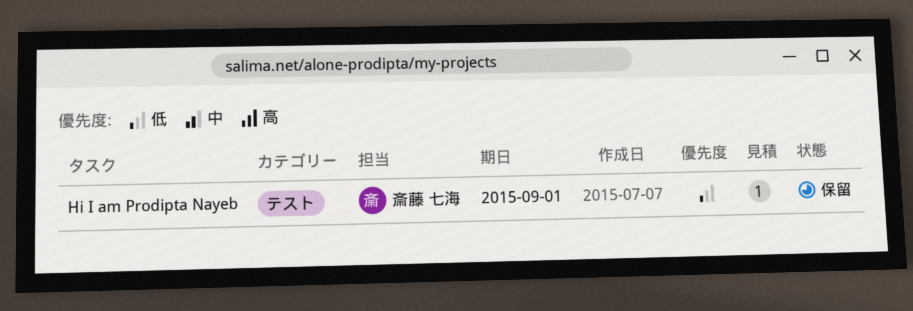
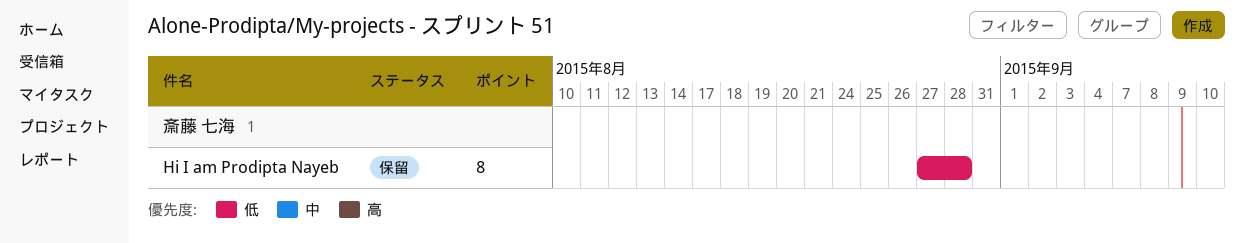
Hi I am Prodipta Nayeb, estimate: 1 -> 8
Hi I am Prodipta Nayeb, due: Sep 1 -> Aug 28

